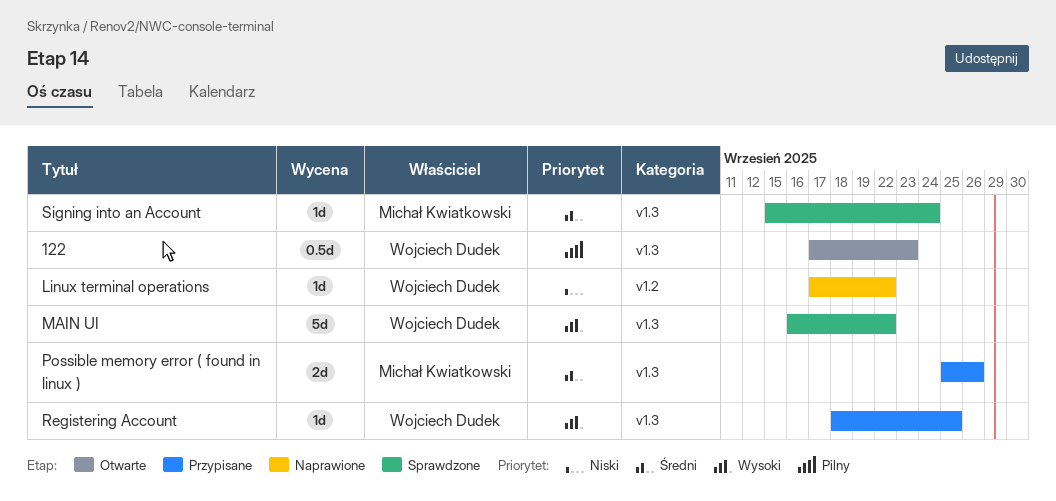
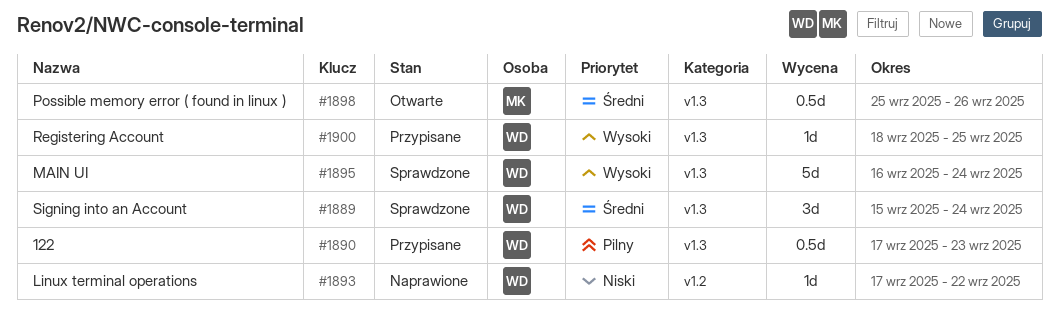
122, status: Otwarte -> Przypisane
MAIN UI, due: Sep 22 -> Sep 24
Possible memory error ( found in linux ), status: Przypisane -> Otwarte
Possible memory error ( found in linux ), estimate: 2d -> 0.5d
Signing into an Account, owner: Michał Kwiatkowski -> Wojciech Dudek
Signing into an Account, estimate: 1d -> 3d

